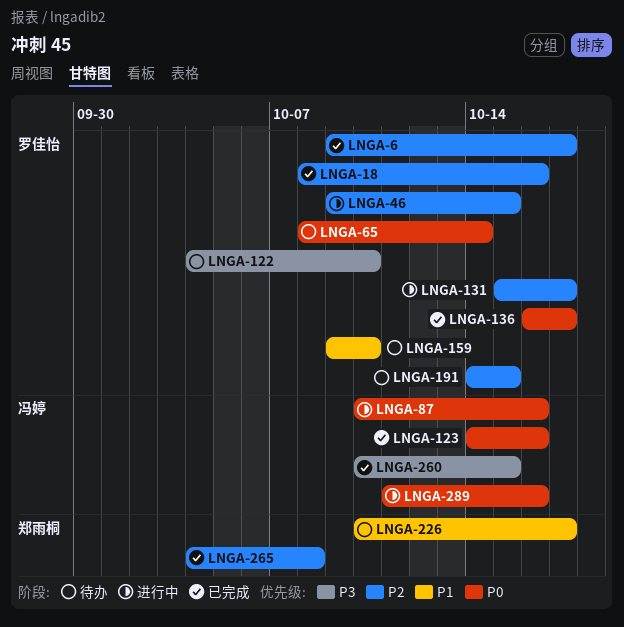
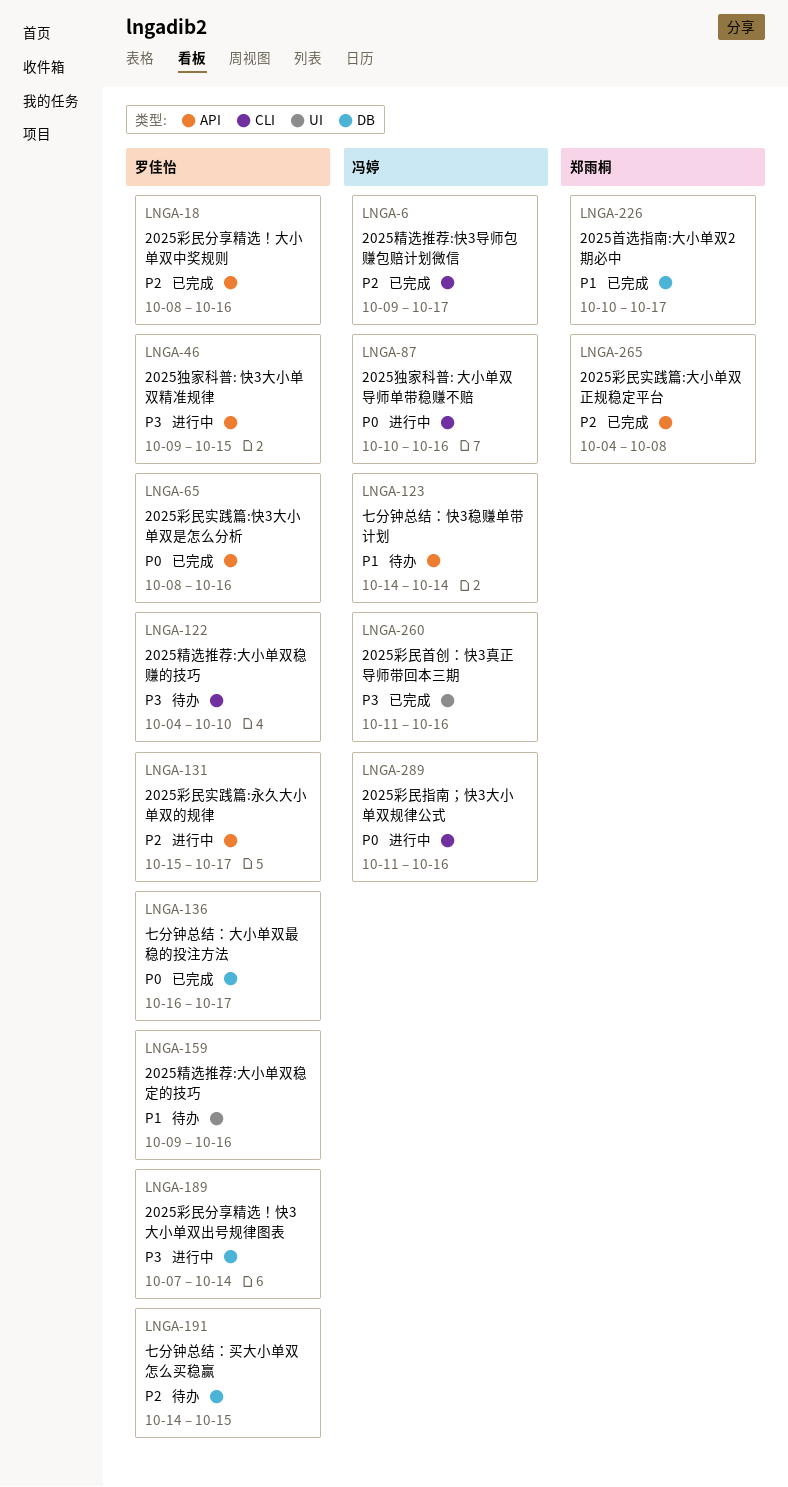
LNGA-6, owner: 罗佳怡 -> 冯婷
LNGA-46, priority: P2 -> P3
LNGA-65, status: 待办 -> 已完成
LNGA-65, due: Oct 14 -> Oct 16
LNGA-123, status: 已完成 -> 待办
LNGA-123, priority: P0 -> P1
LNGA-123, due: Oct 16 -> Oct 14
LNGA-159, due: Oct 10 -> Oct 16
LNGA-189: none -> present
LNGA-226, status: 待办 -> 已完成
LNGA-260, start: Oct 10 -> Oct 11
LNGA-260, due: Oct 15 -> Oct 16

